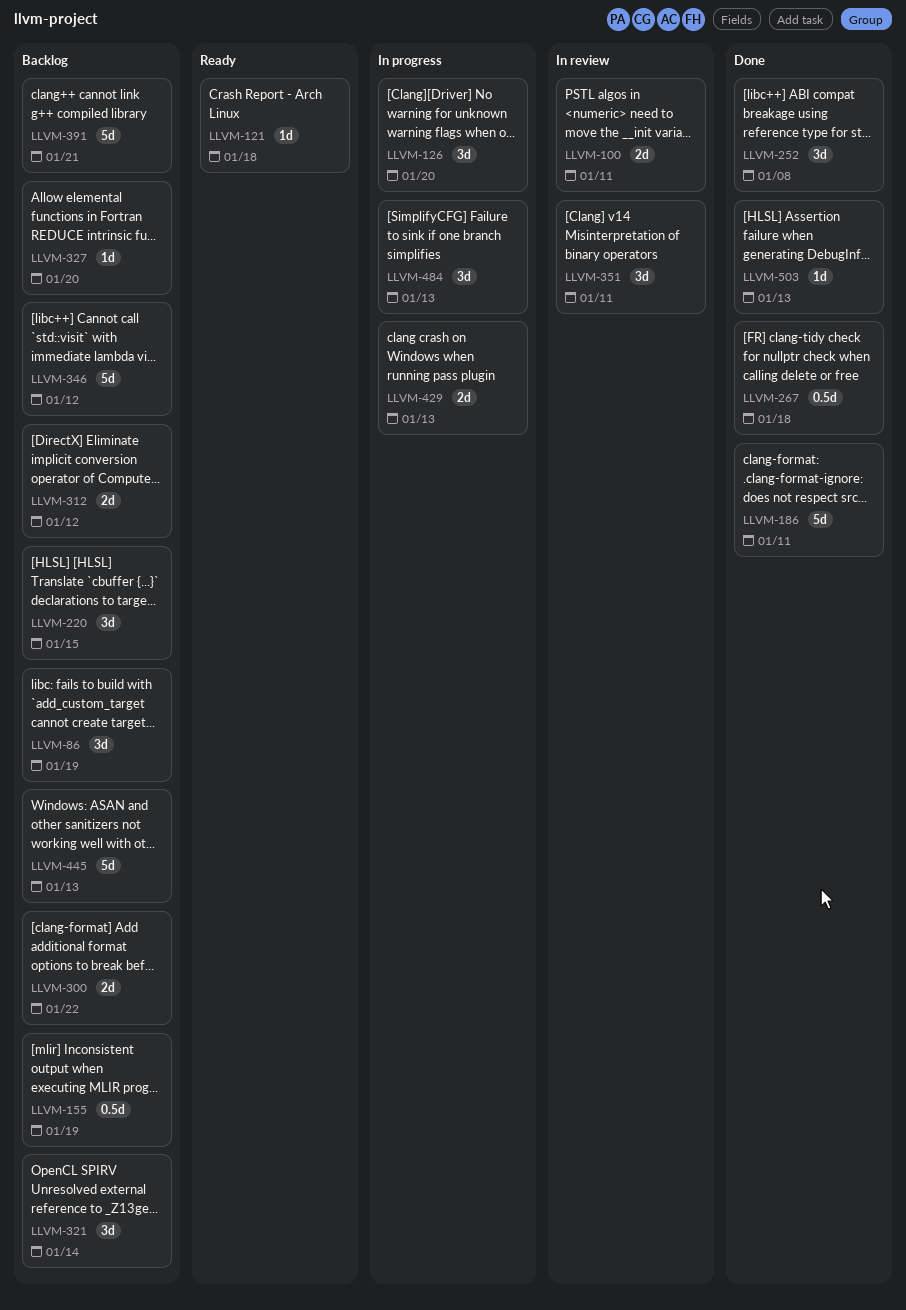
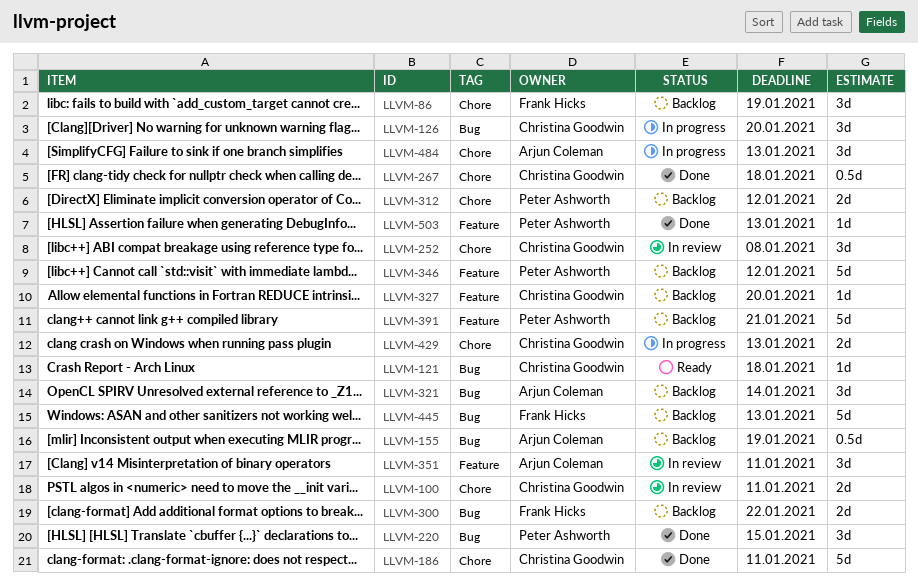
LLVM-220, status: Backlog -> Done
LLVM-252, status: Done -> In review

